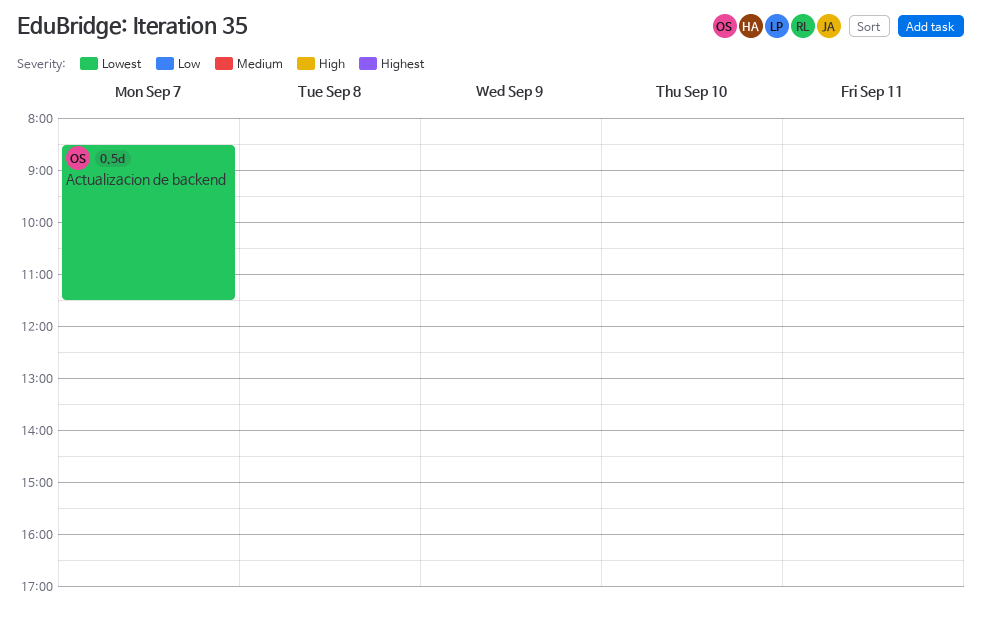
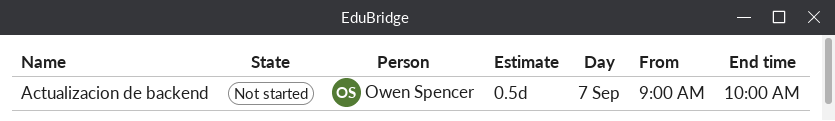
Actualizacion de backend, begins: 08:30 -> 09:00
Actualizacion de backend, ends: 11:30 -> 10:00

